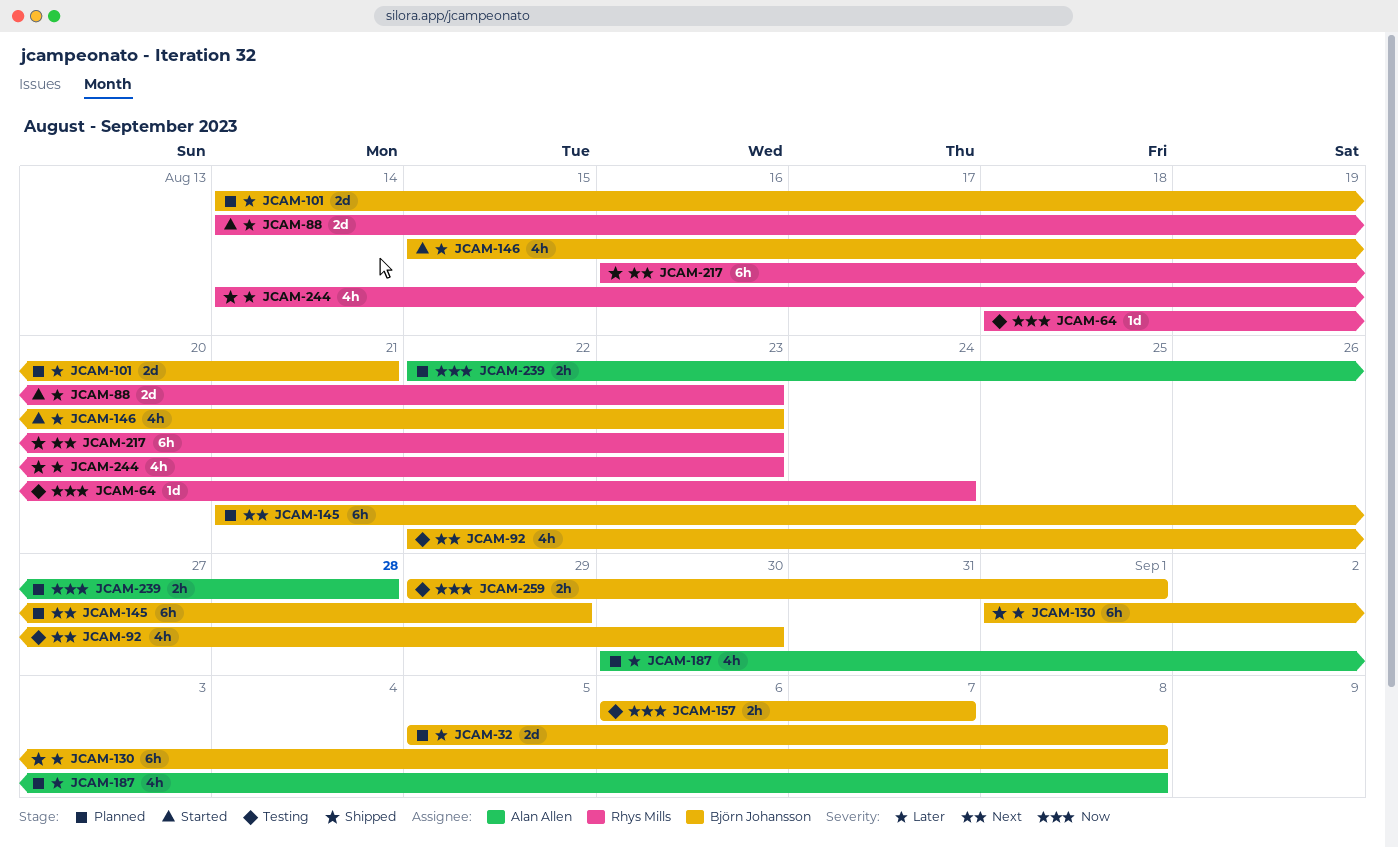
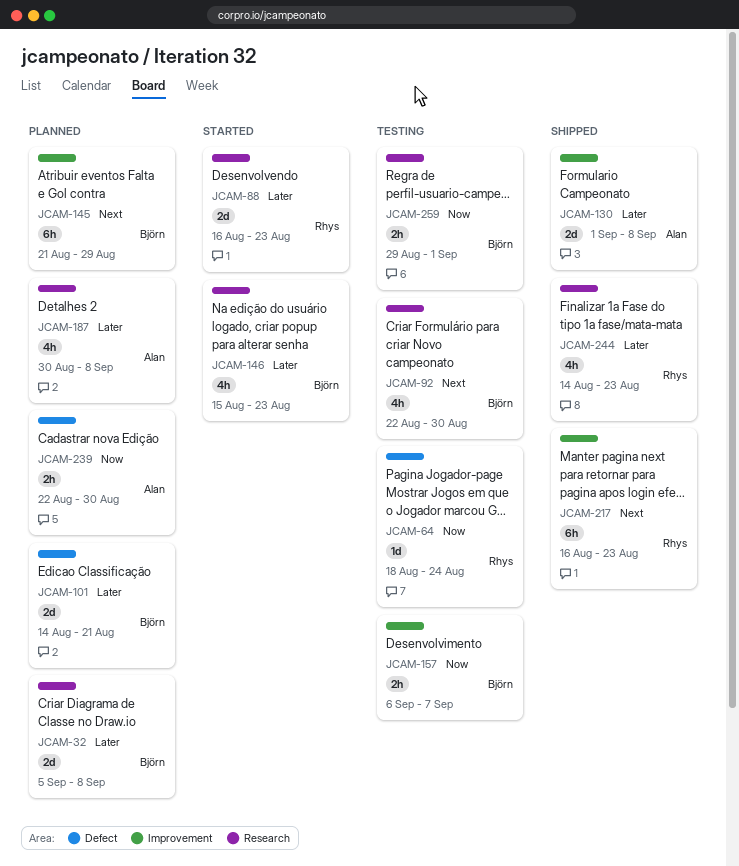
JCAM-88, start: Aug 14 -> Aug 16
JCAM-130, owner: Björn Johansson -> Alan Allen
JCAM-130, estimate: 6h -> 2d
JCAM-239, due: Aug 28 -> Aug 30

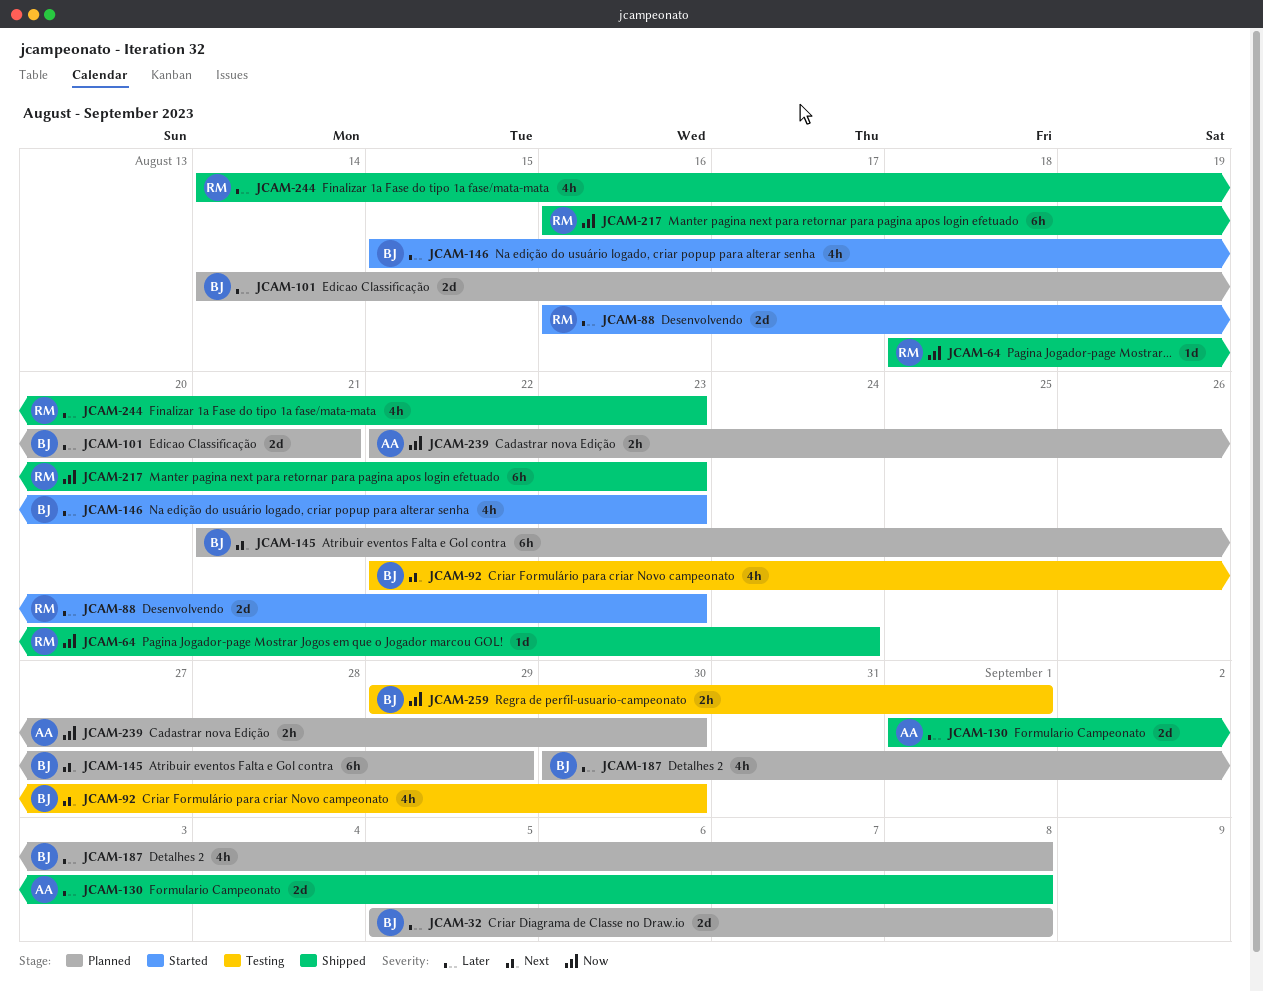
JCAM-64, status: Testing -> Shipped
JCAM-157: present -> none
JCAM-187, owner: Alan -> Björn
JCAM-217, priority: Next -> Now

